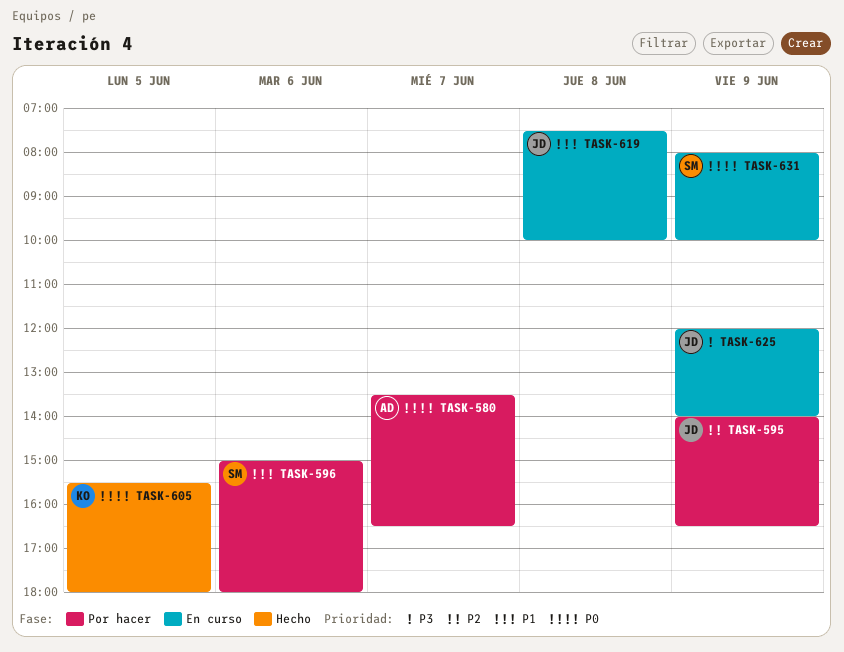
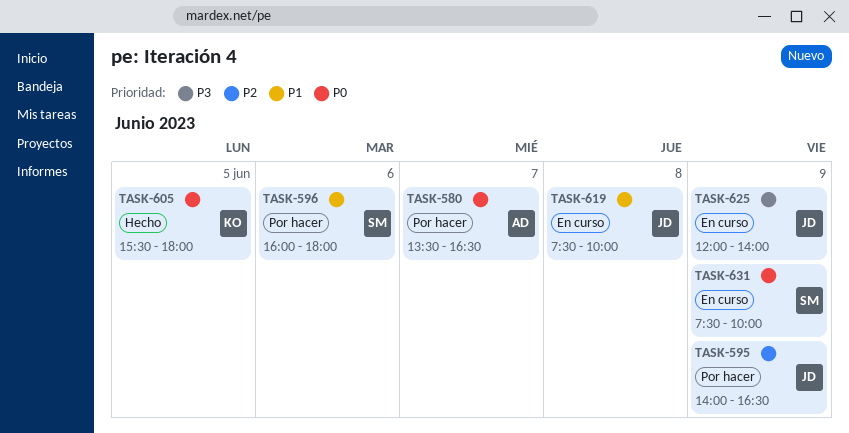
TASK-596, begins: 15:00 -> 16:00
TASK-631, begins: 08:00 -> 07:30

